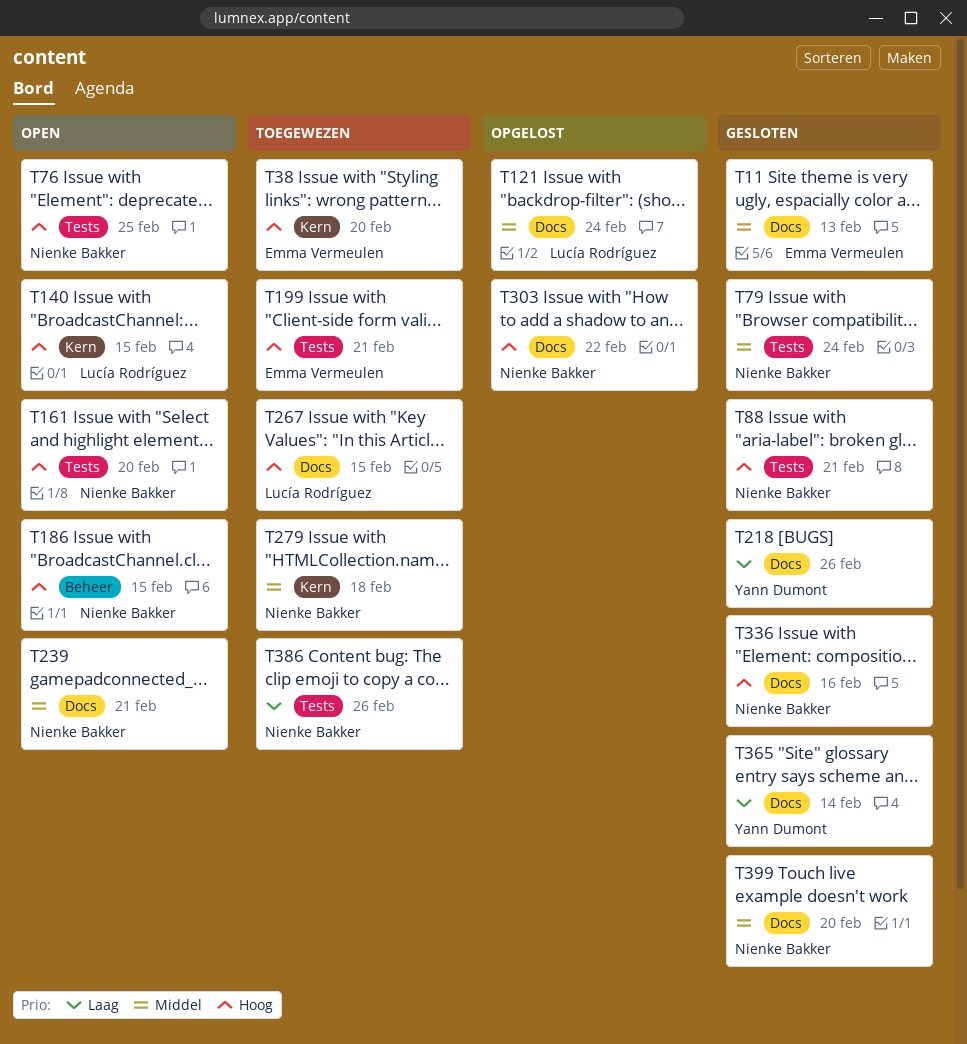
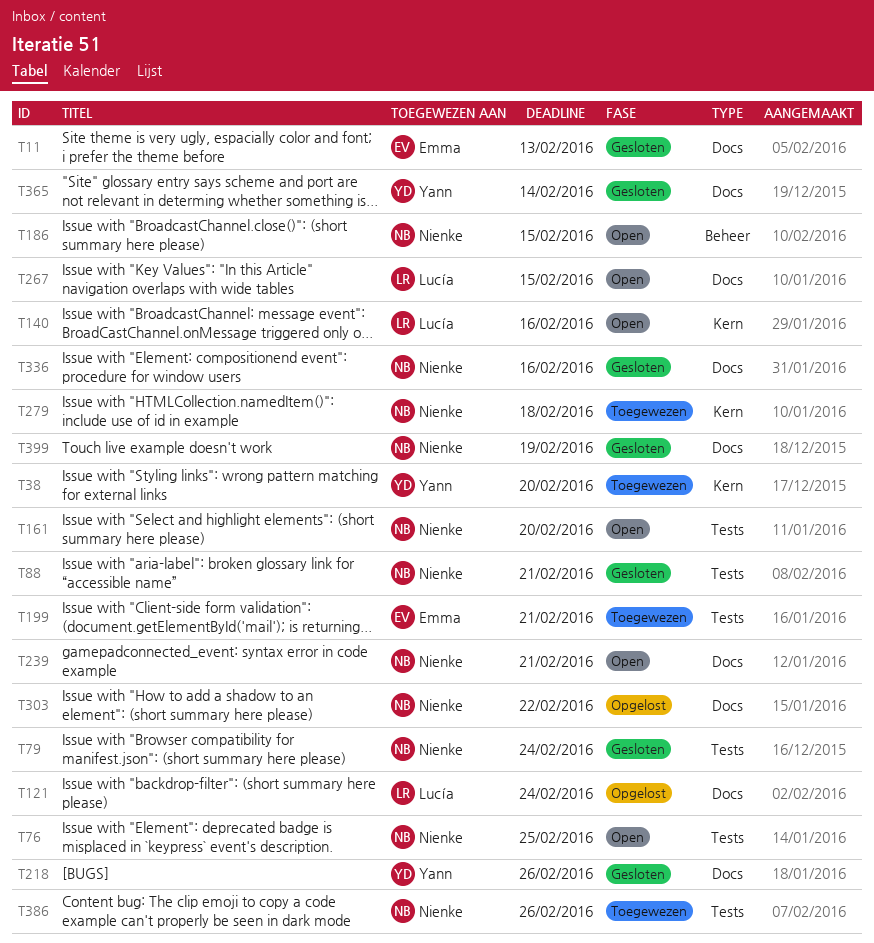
T38, owner: Emma Vermeulen -> Yann Dumont
T140, due: Feb 15 -> Feb 16
T267, status: Toegewezen -> Open
T399, due: Feb 20 -> Feb 19

